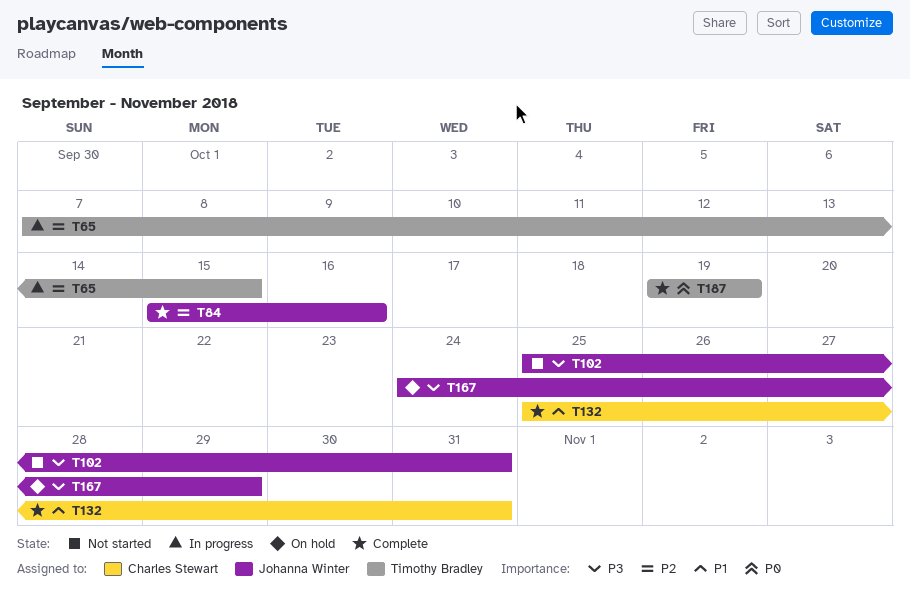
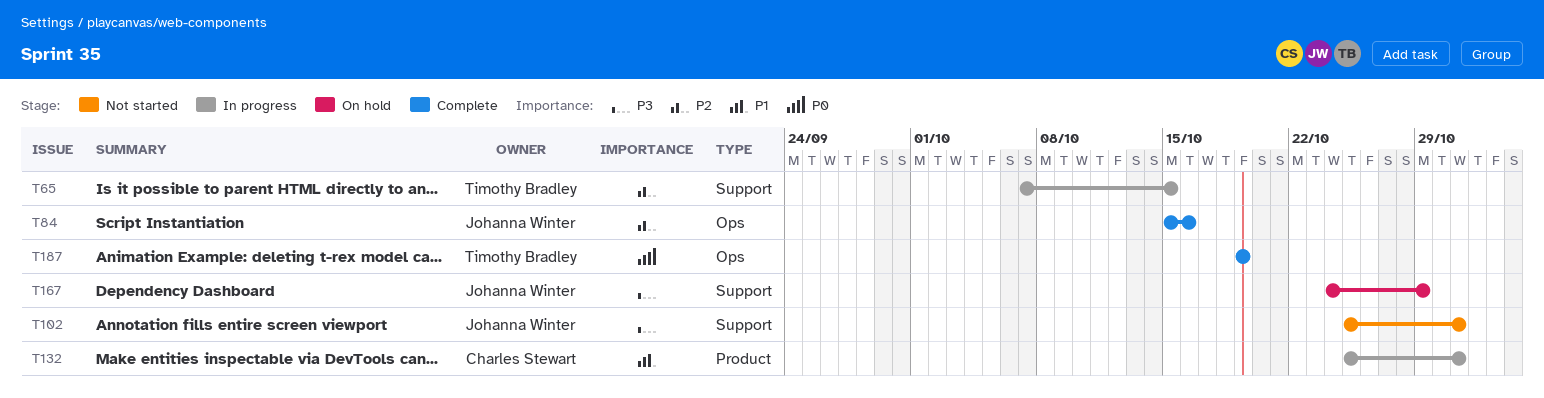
T132, status: Complete -> In progress

